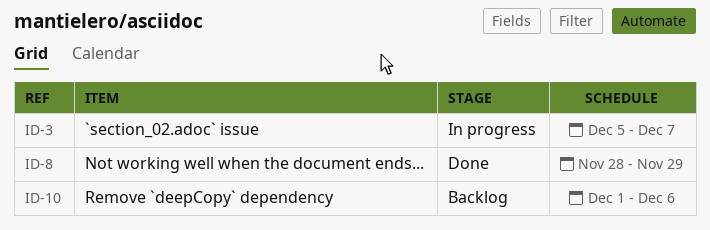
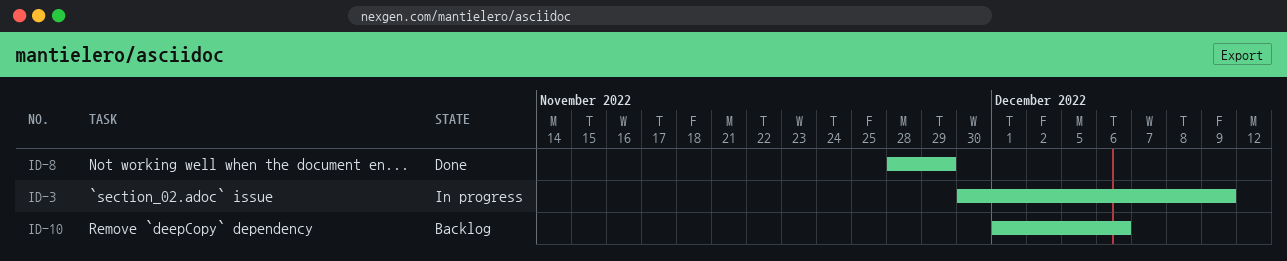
ID-3, start: Dec 5 -> Nov 30
ID-3, due: Dec 7 -> Dec 9

